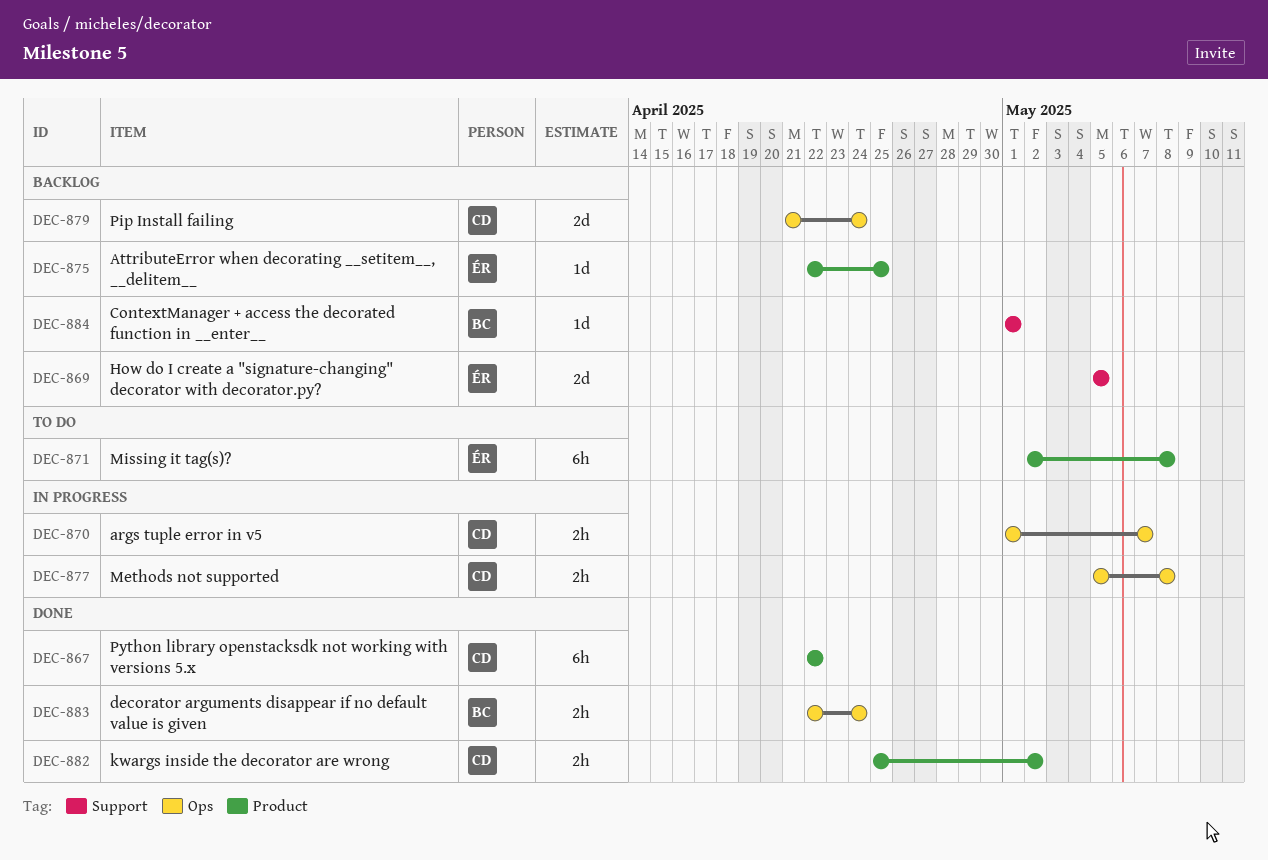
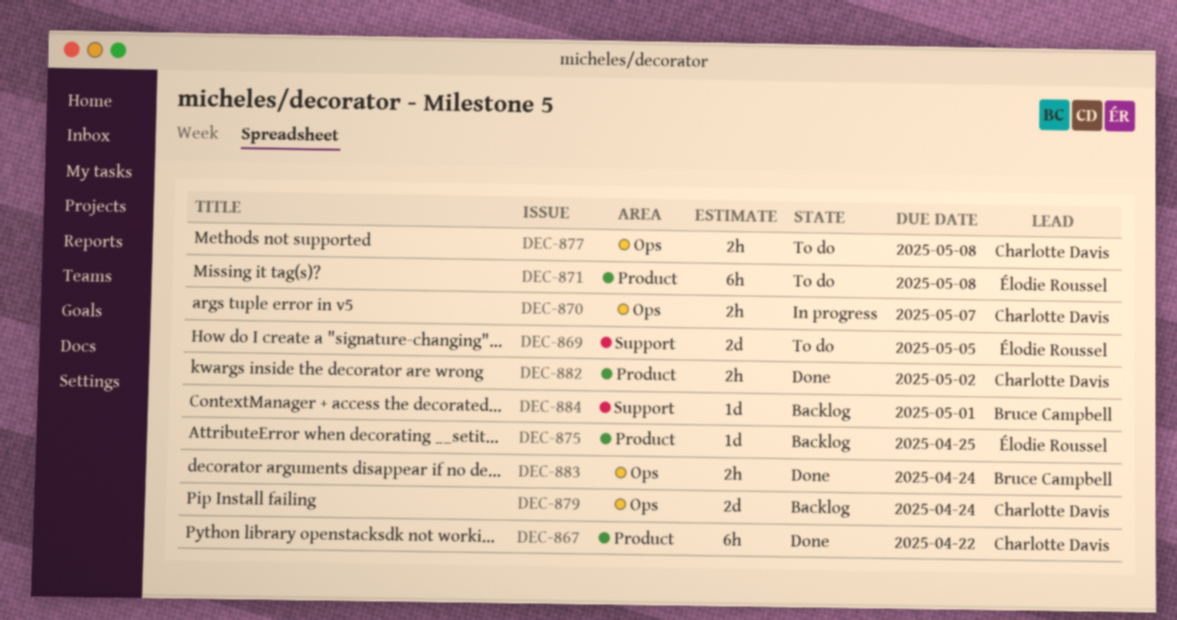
DEC-869, status: Backlog -> To do
DEC-877, status: In progress -> To do

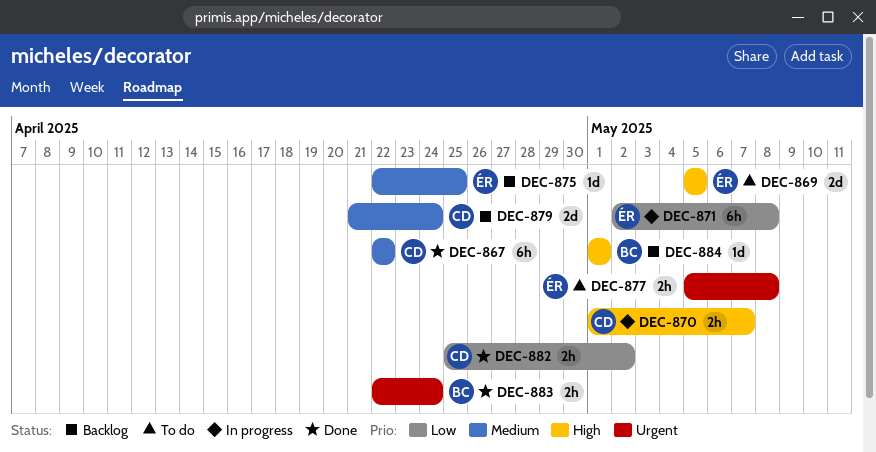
DEC-871, status: To do -> In progress
DEC-877, owner: Charlotte Davis -> Élodie Roussel

